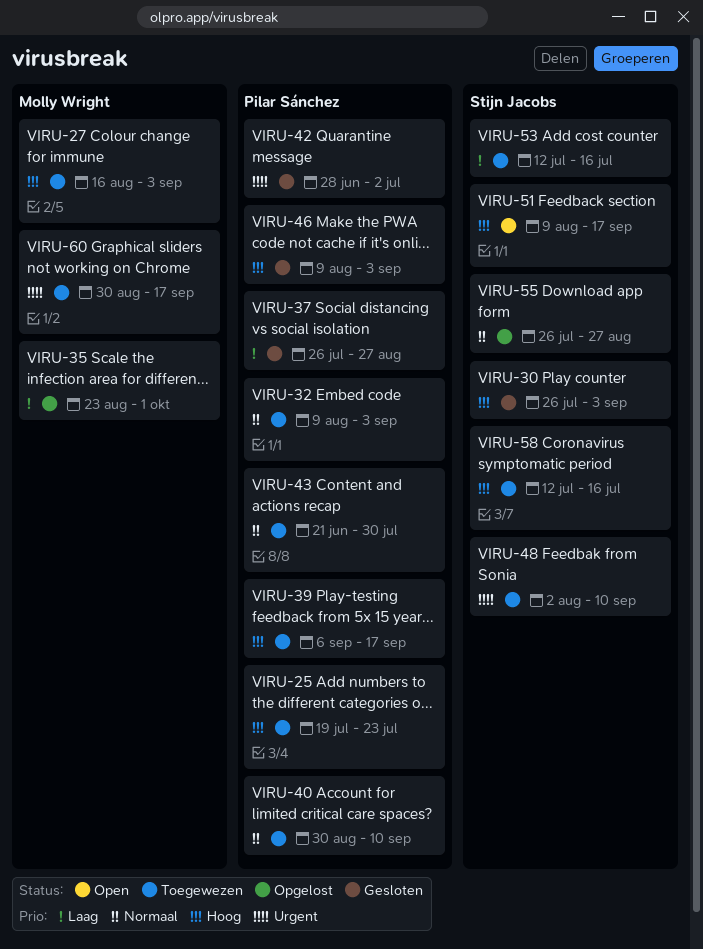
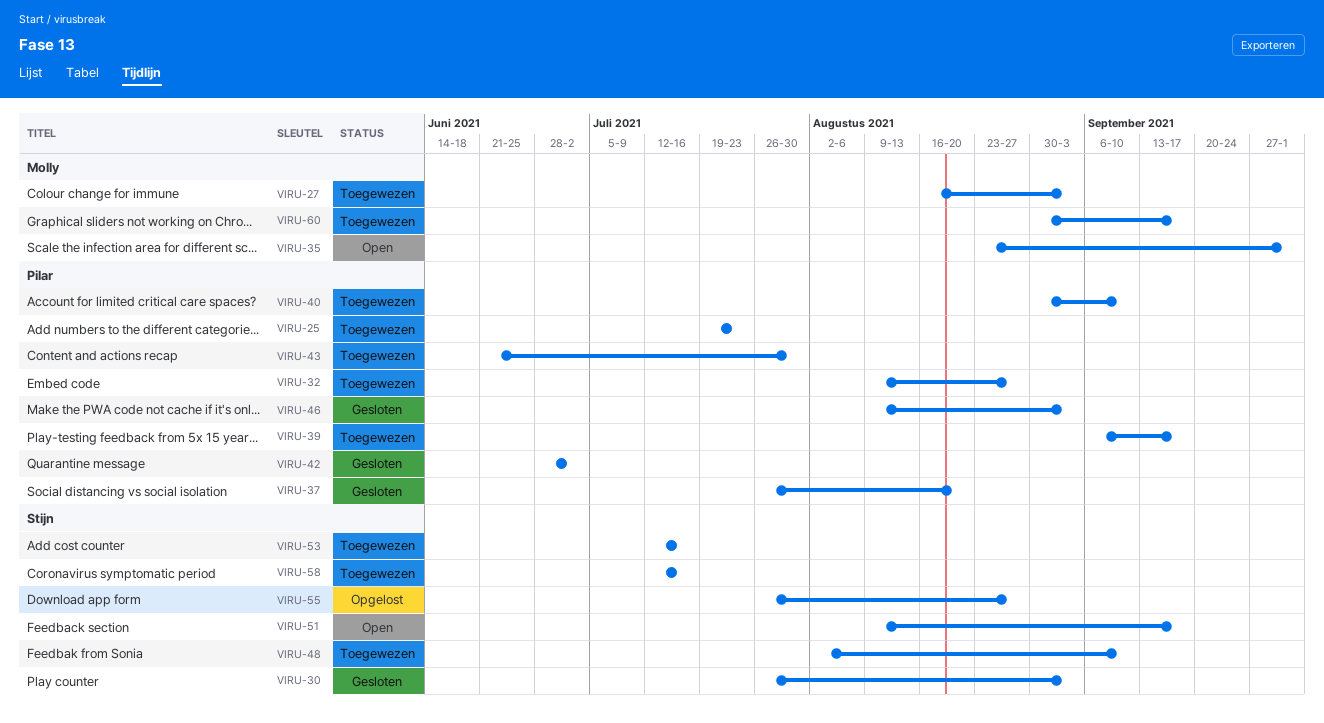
VIRU-32, due: Sep 3 -> Aug 27
VIRU-35, status: Opgelost -> Open
VIRU-37, due: Aug 27 -> Aug 20

